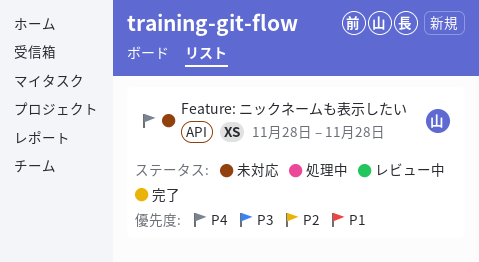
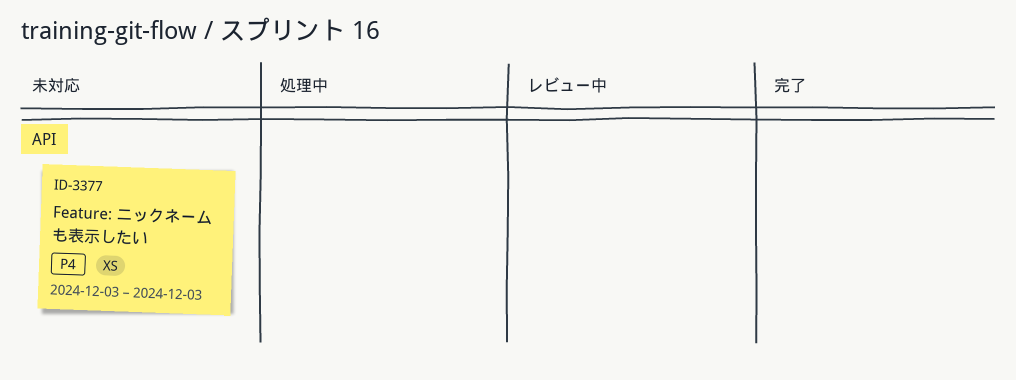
Feature: ニックネームも表示したい, start: Nov 28 -> Dec 3
Feature: ニックネームも表示したい, due: Nov 28 -> Dec 3

